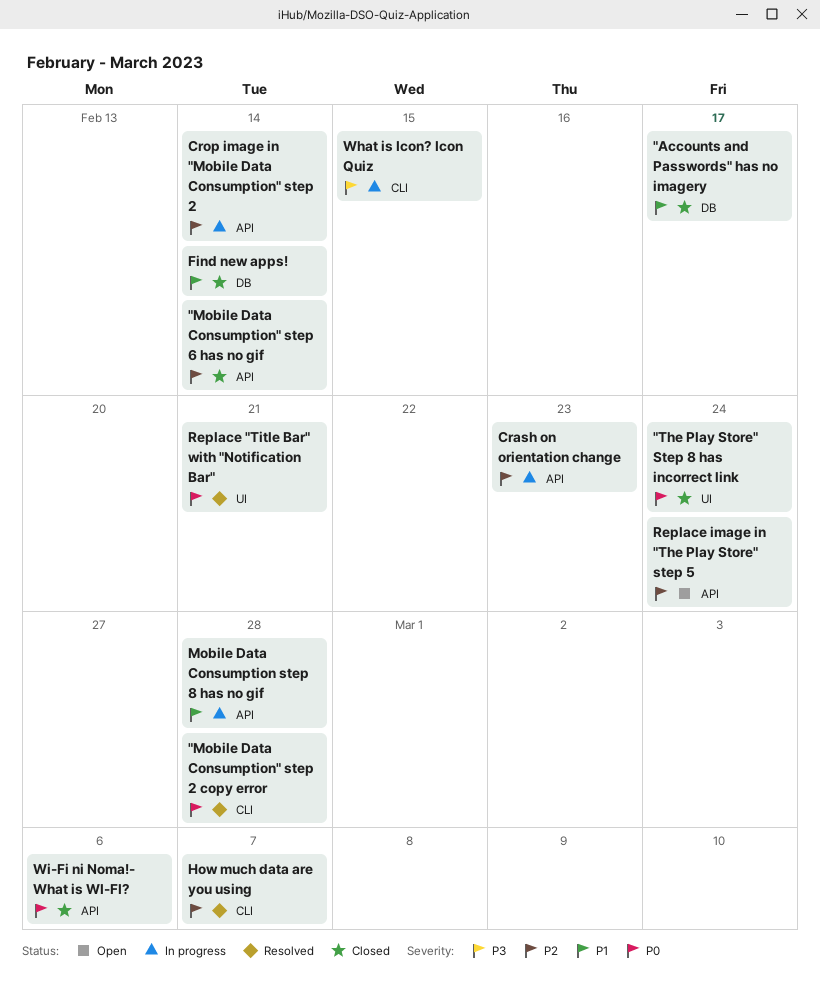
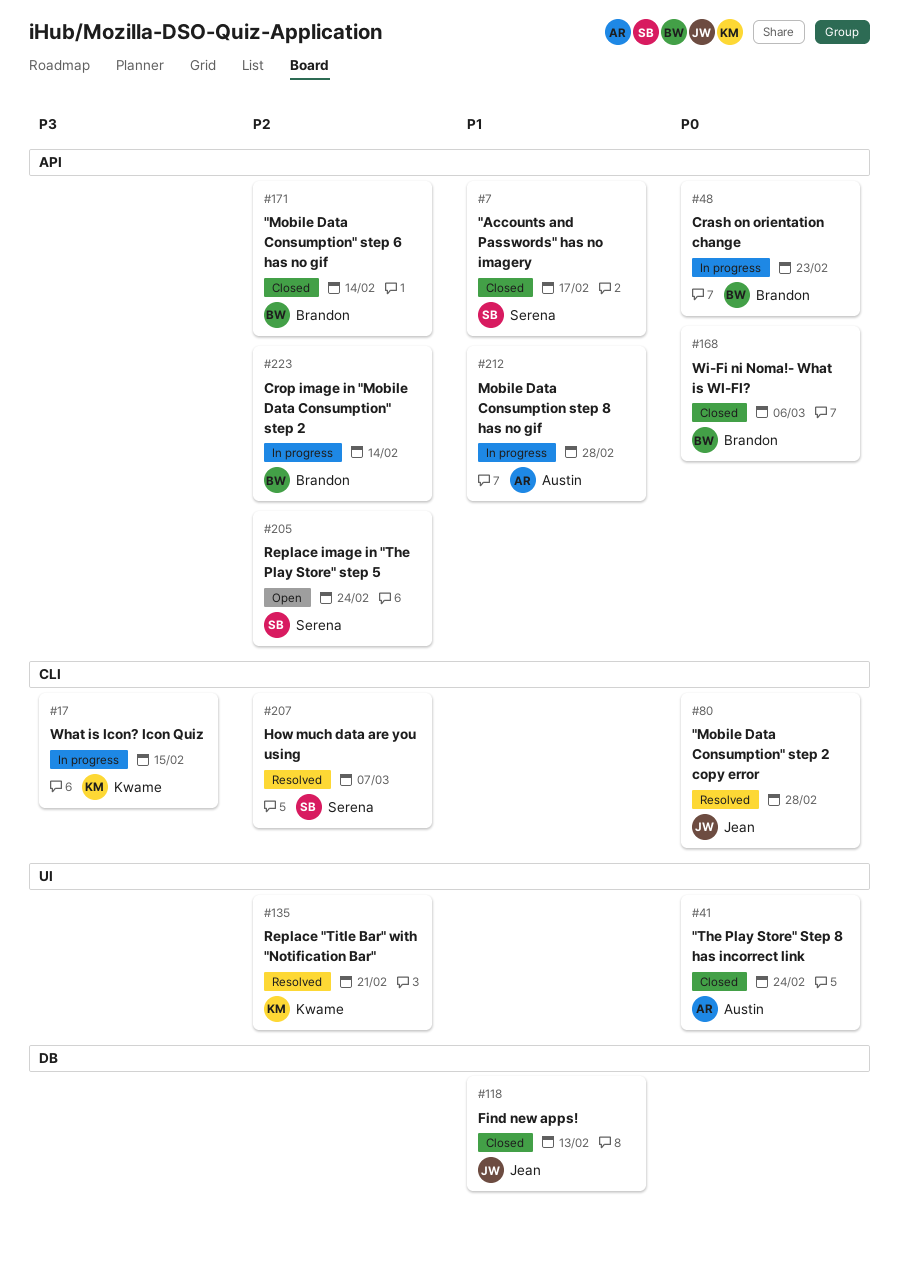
"Accounts and Passwords" has no imagery, label: DB -> API
Crash on orientation change, priority: P2 -> P0
Find new apps!, due: Feb 14 -> Feb 13
Replace "Title Bar" with "Notification Bar", priority: P0 -> P2

